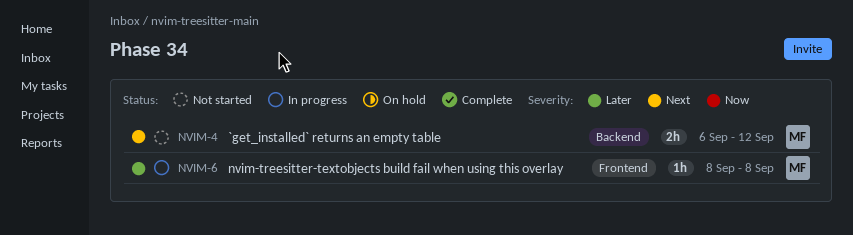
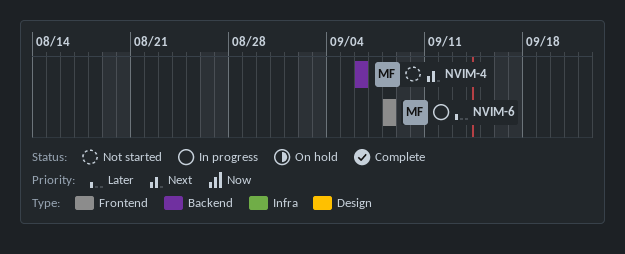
NVIM-4, due: Sep 12 -> Sep 6

